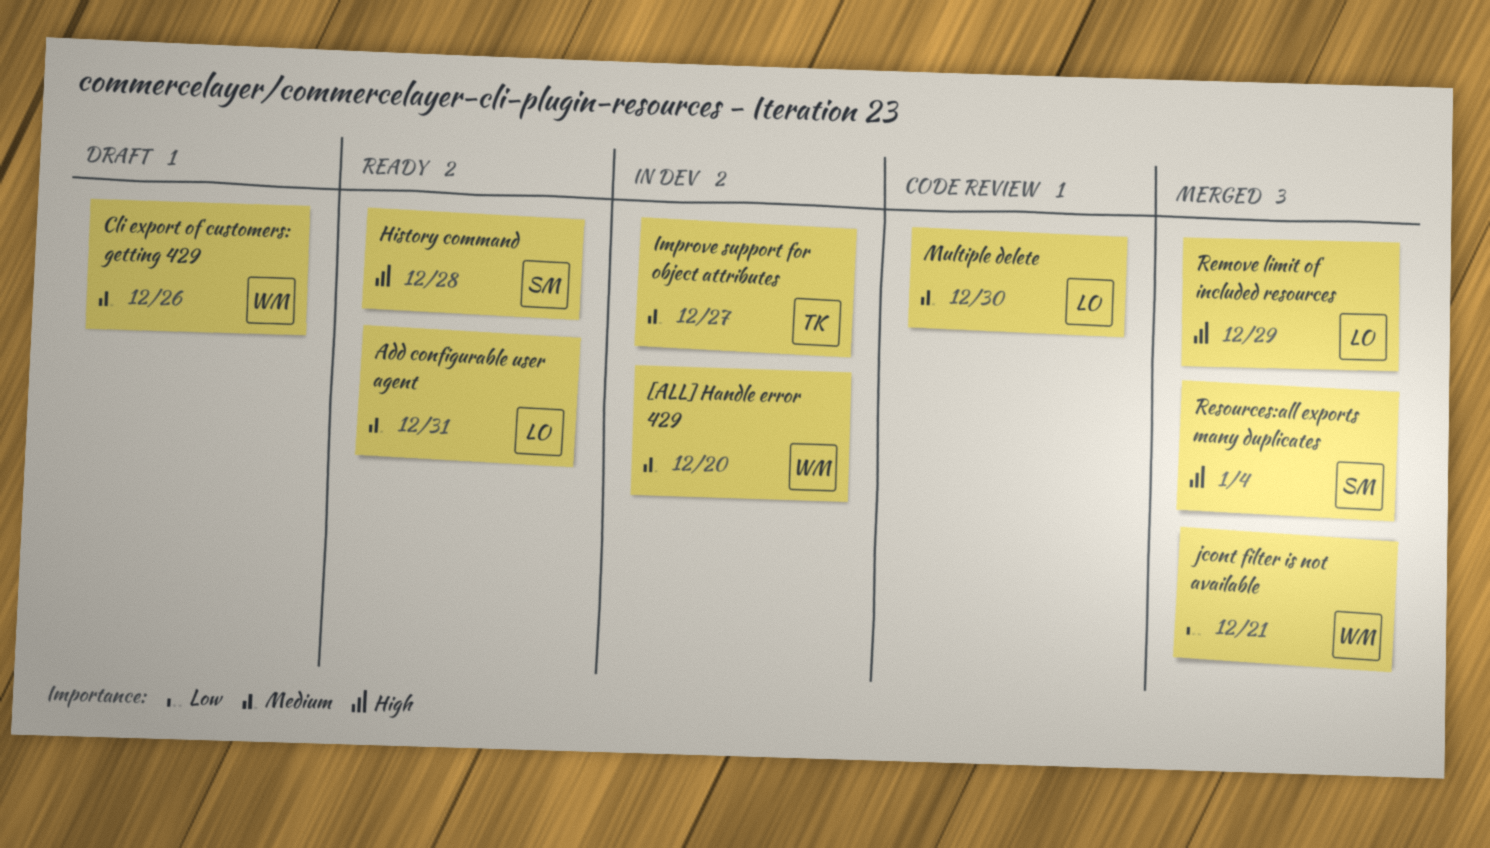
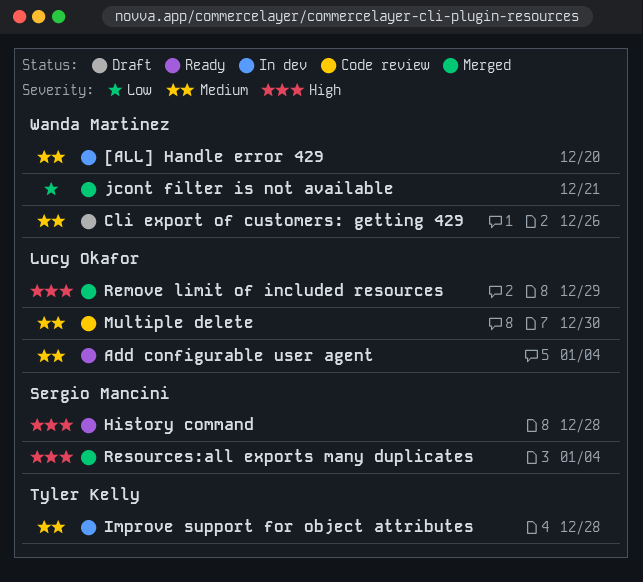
Add configurable user agent, due: Dec 31 -> Jan 4
Improve support for object attributes, due: Dec 27 -> Dec 28

